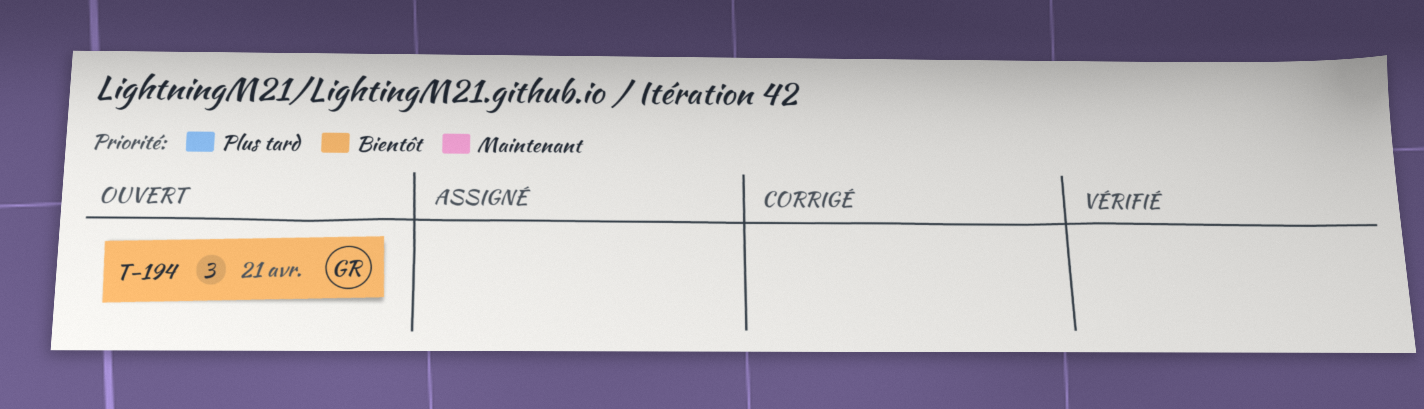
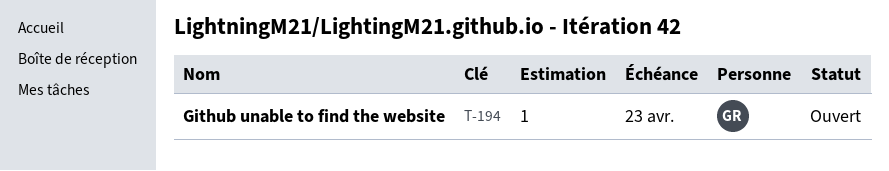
T-194, estimate: 3 -> 1
T-194, due: Apr 21 -> Apr 23

